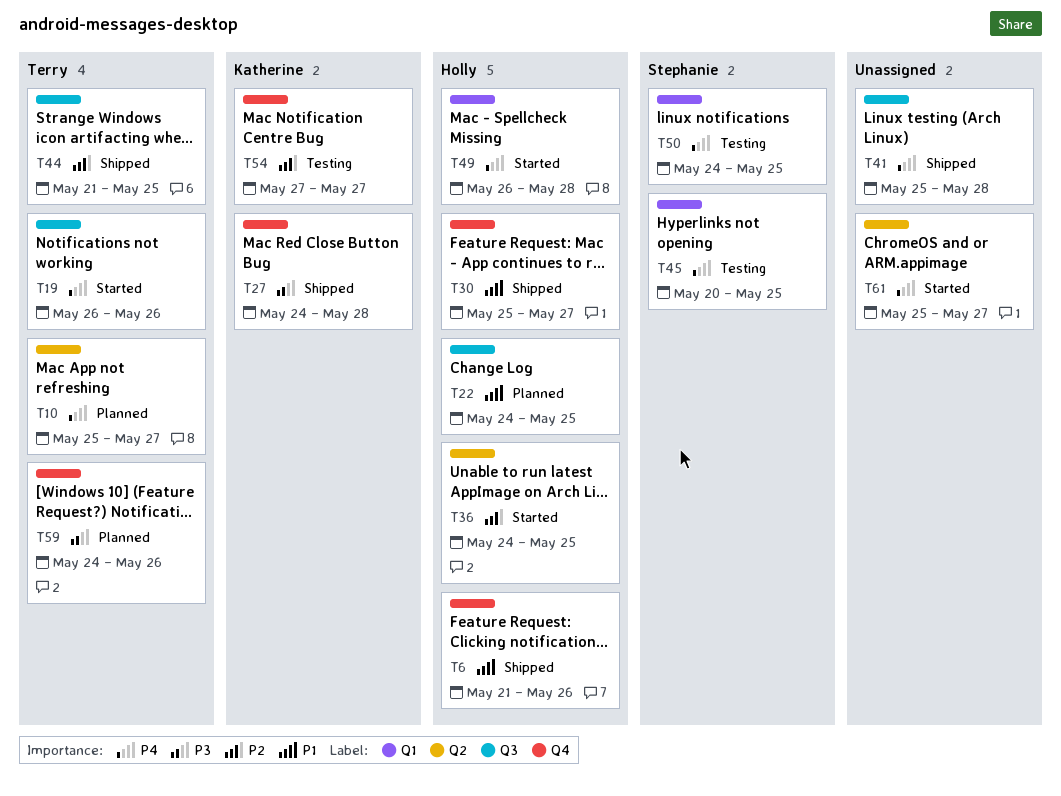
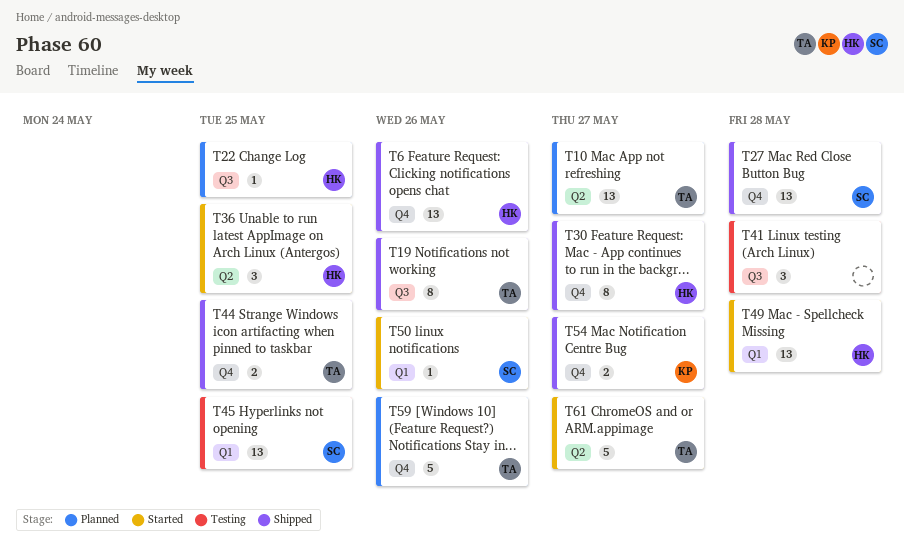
T19, status: Started -> Shipped
T27, owner: Katherine -> Stephanie
T41, status: Shipped -> Testing
T44, label: Q3 -> Q4
T50, status: Testing -> Started
T50, due: May 25 -> May 26
T54, status: Testing -> Shipped
T61, owner: none -> Terry

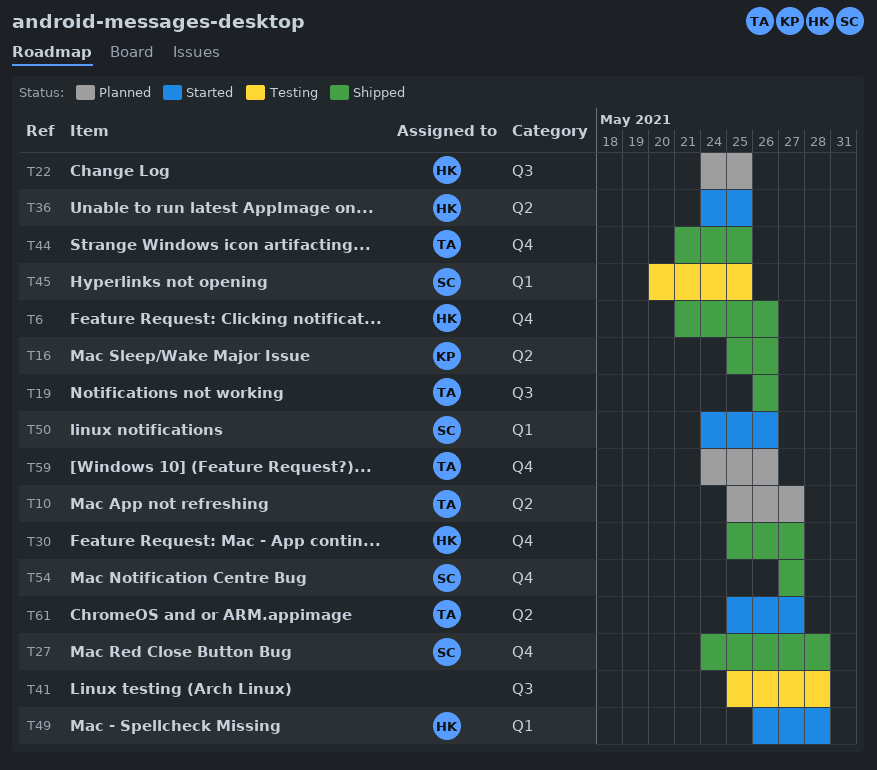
T16: none -> present
T54, owner: KP -> SC

